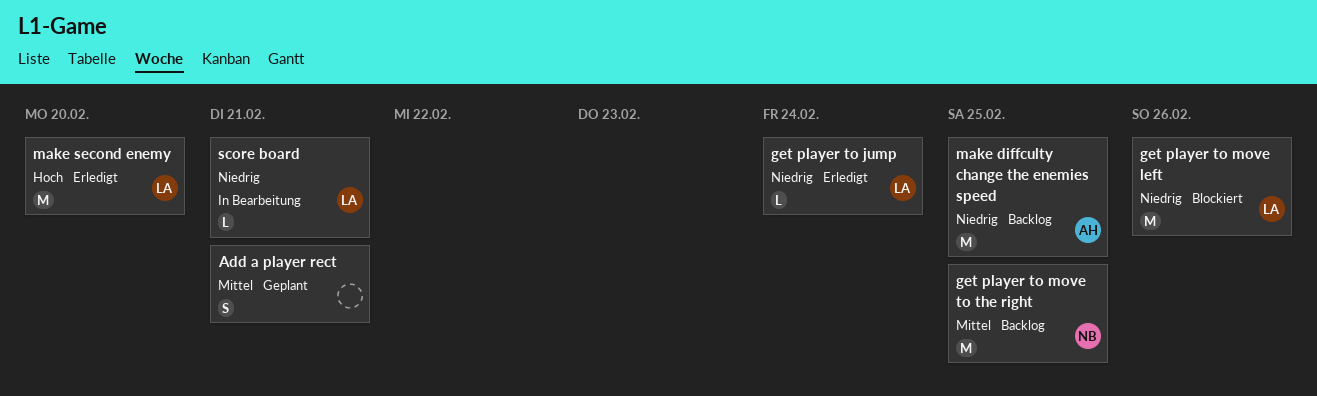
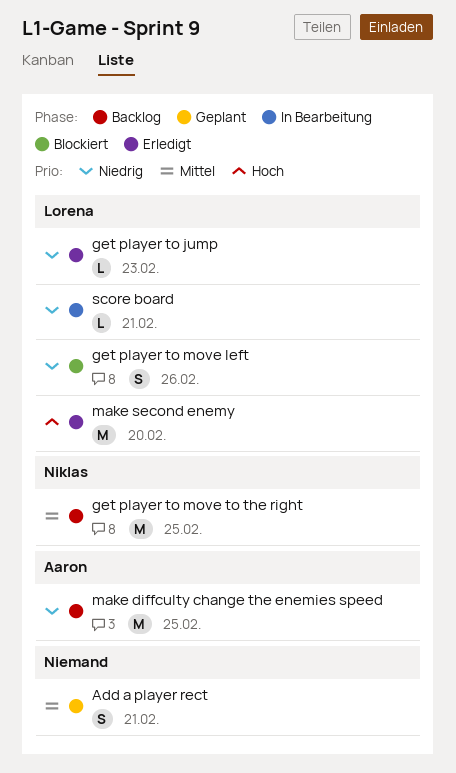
get player to jump, due: Feb 24 -> Feb 23
get player to move left, estimate: M -> S

